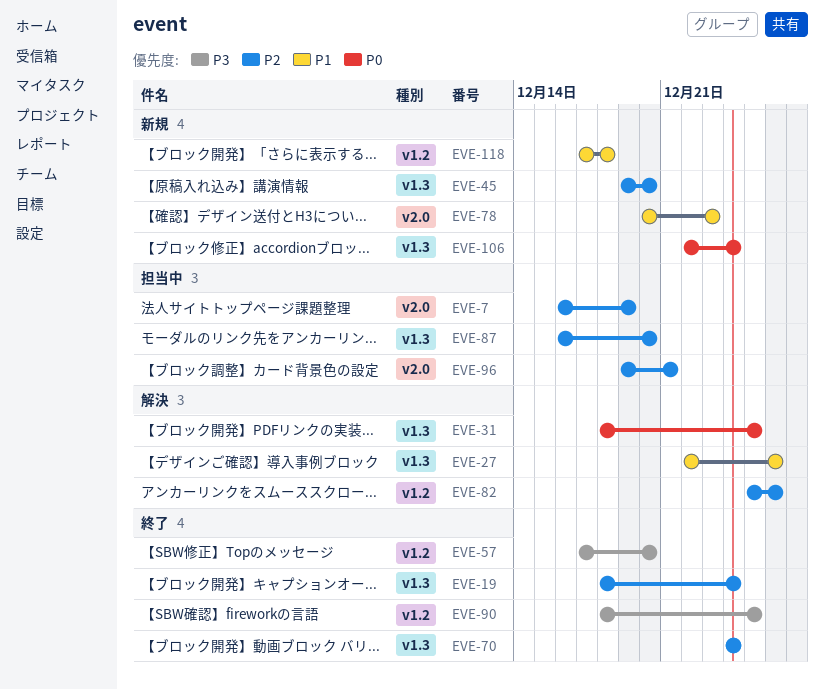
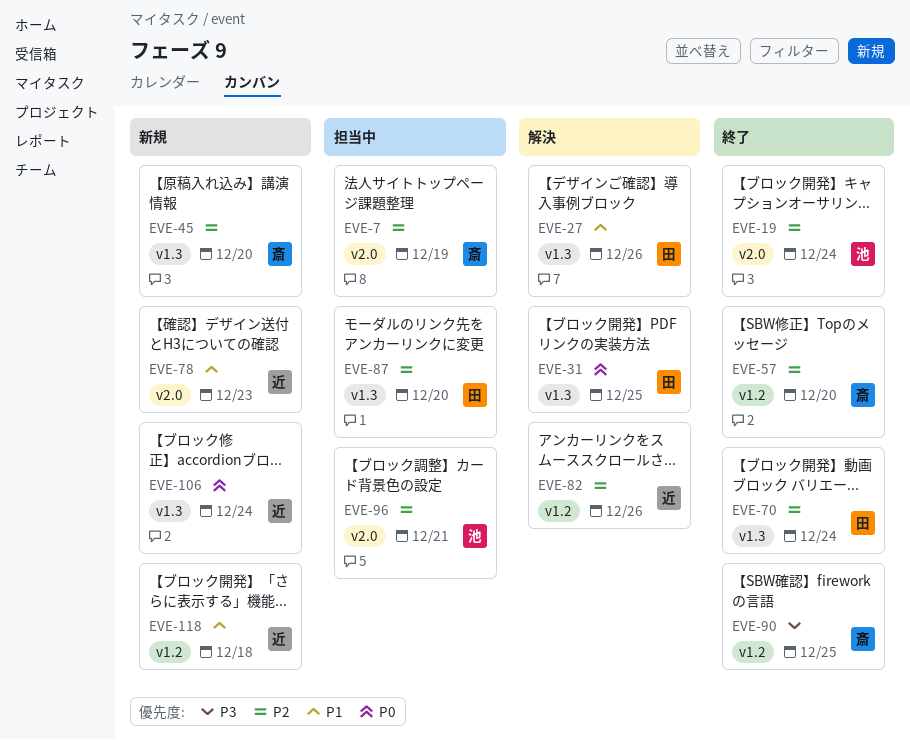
EVE-19, label: v1.3 -> v2.0
EVE-57, priority: P3 -> P2

